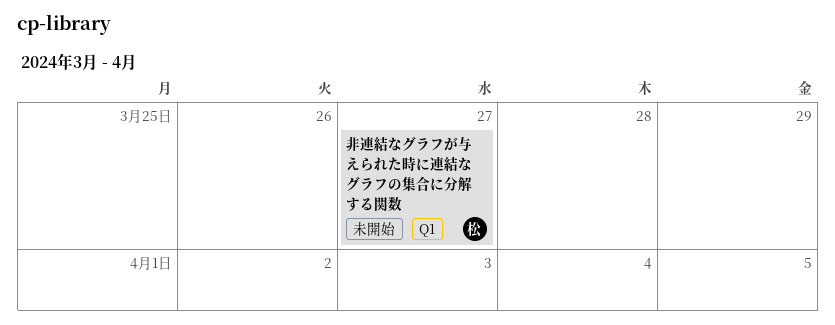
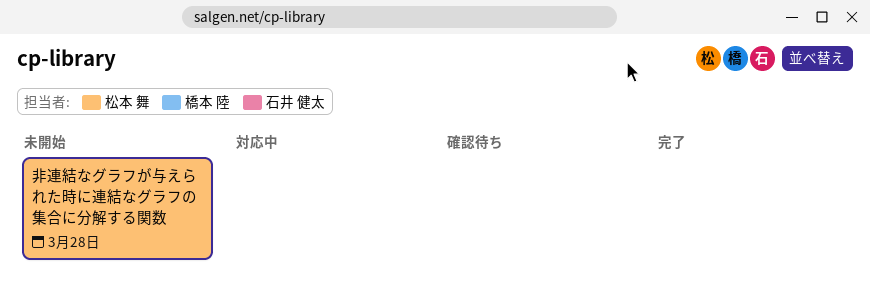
非連結なグラフが与えられた時に連結なグラフの集合に分解する関数, due: Mar 27 -> Mar 28

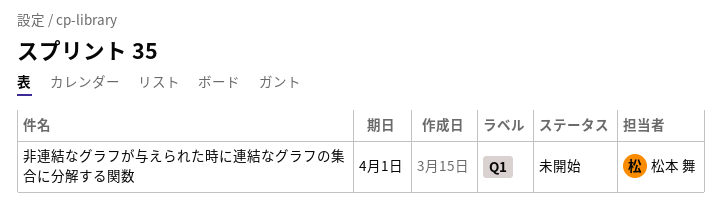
非連結なグラフが与えられた時に連結なグラフの集合に分解する関数, due: Mar 28 -> Apr 1

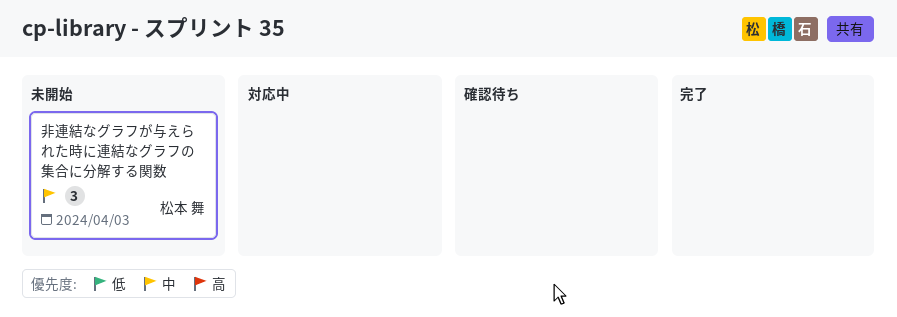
非連結なグラフが与えられた時に連結なグラフの集合に分解する関数, due: Apr 1 -> Apr 3

